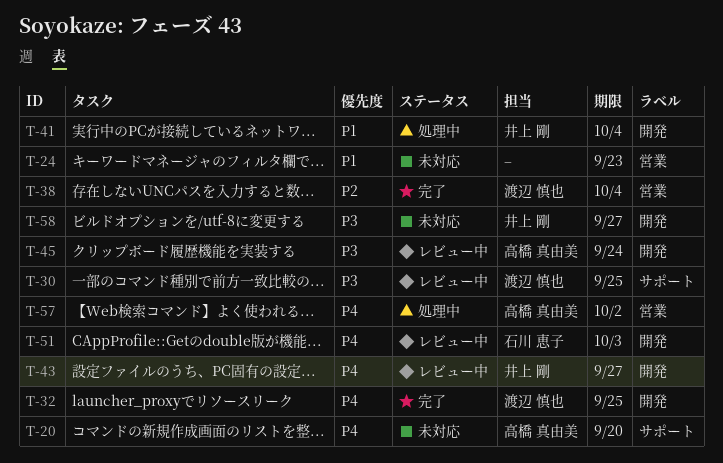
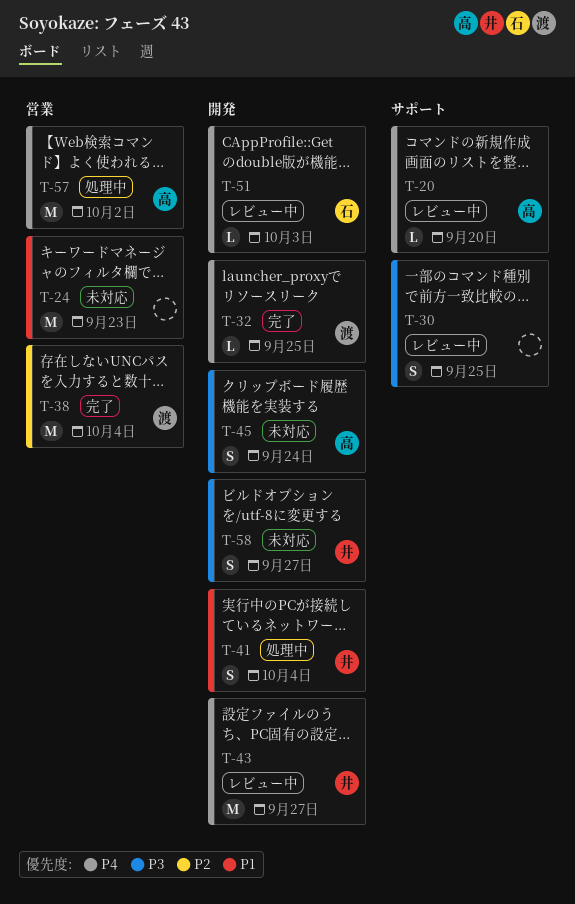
T-20, status: 未対応 -> レビュー中
T-30, owner: 渡辺 慎也 -> none
T-45, status: レビュー中 -> 未対応

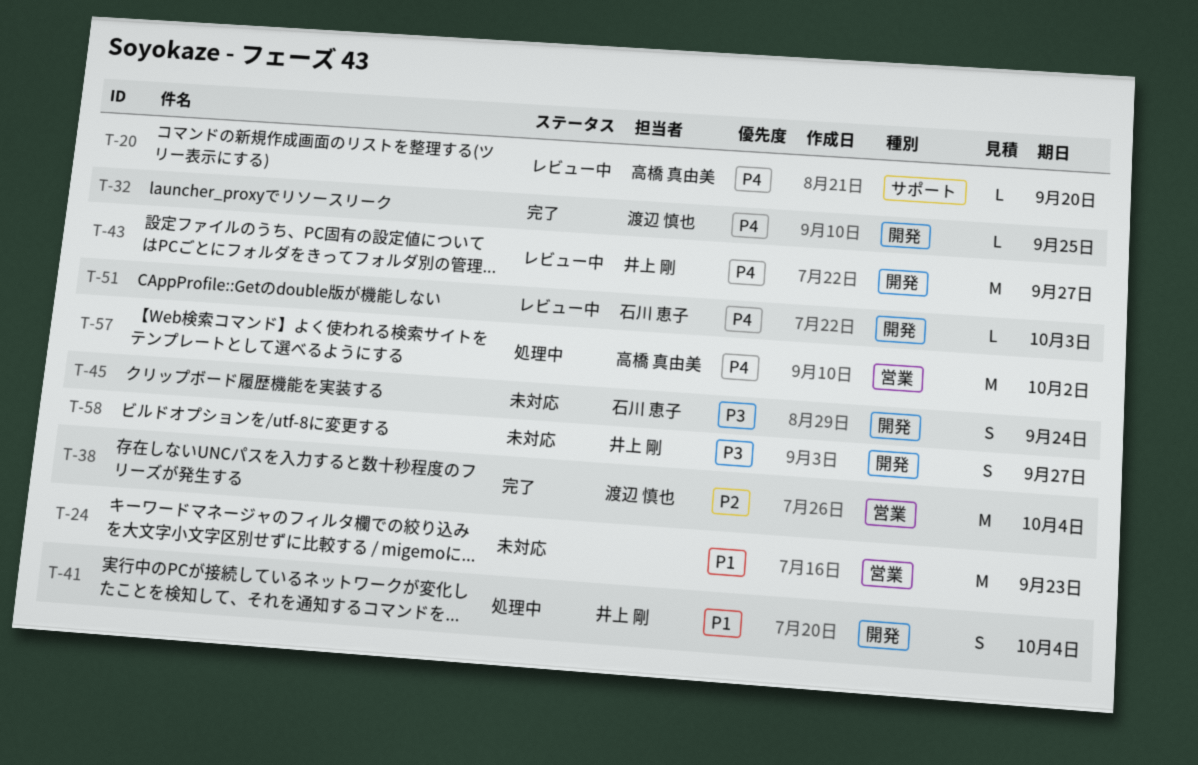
T-30: present -> none
T-45, owner: 高橋 真由美 -> 石川 恵子

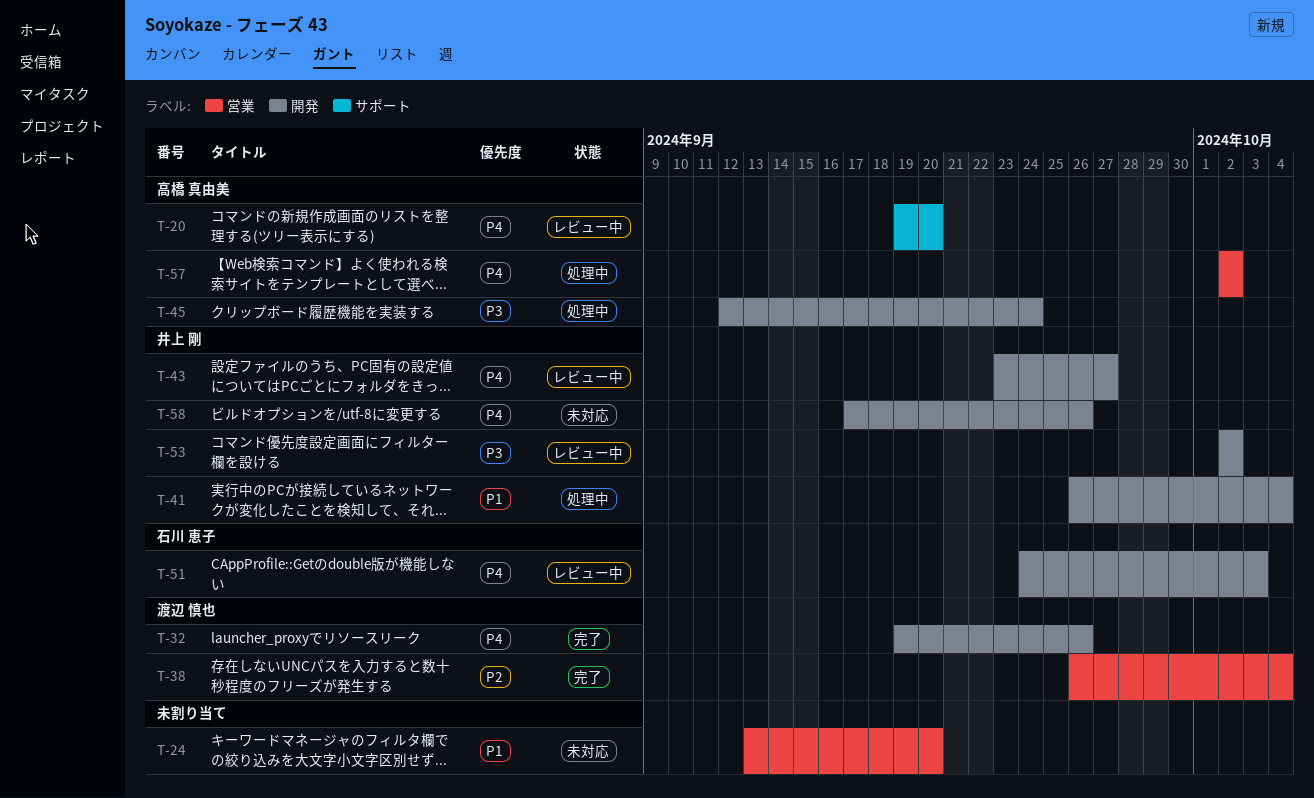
T-24, due: Sep 23 -> Sep 20
T-32, due: Sep 25 -> Sep 26
T-45, status: 未対応 -> 処理中
T-45, owner: 石川 恵子 -> 高橋 真由美
T-53: none -> present
T-58, priority: P3 -> P4
T-58, due: Sep 27 -> Sep 26

